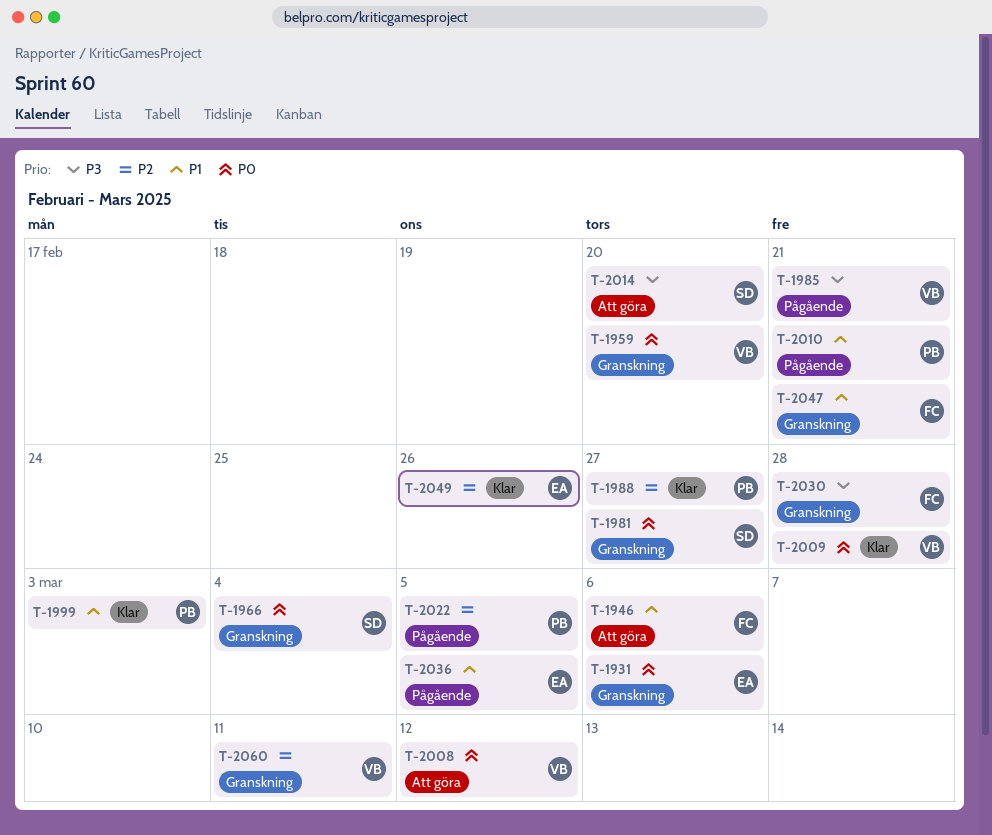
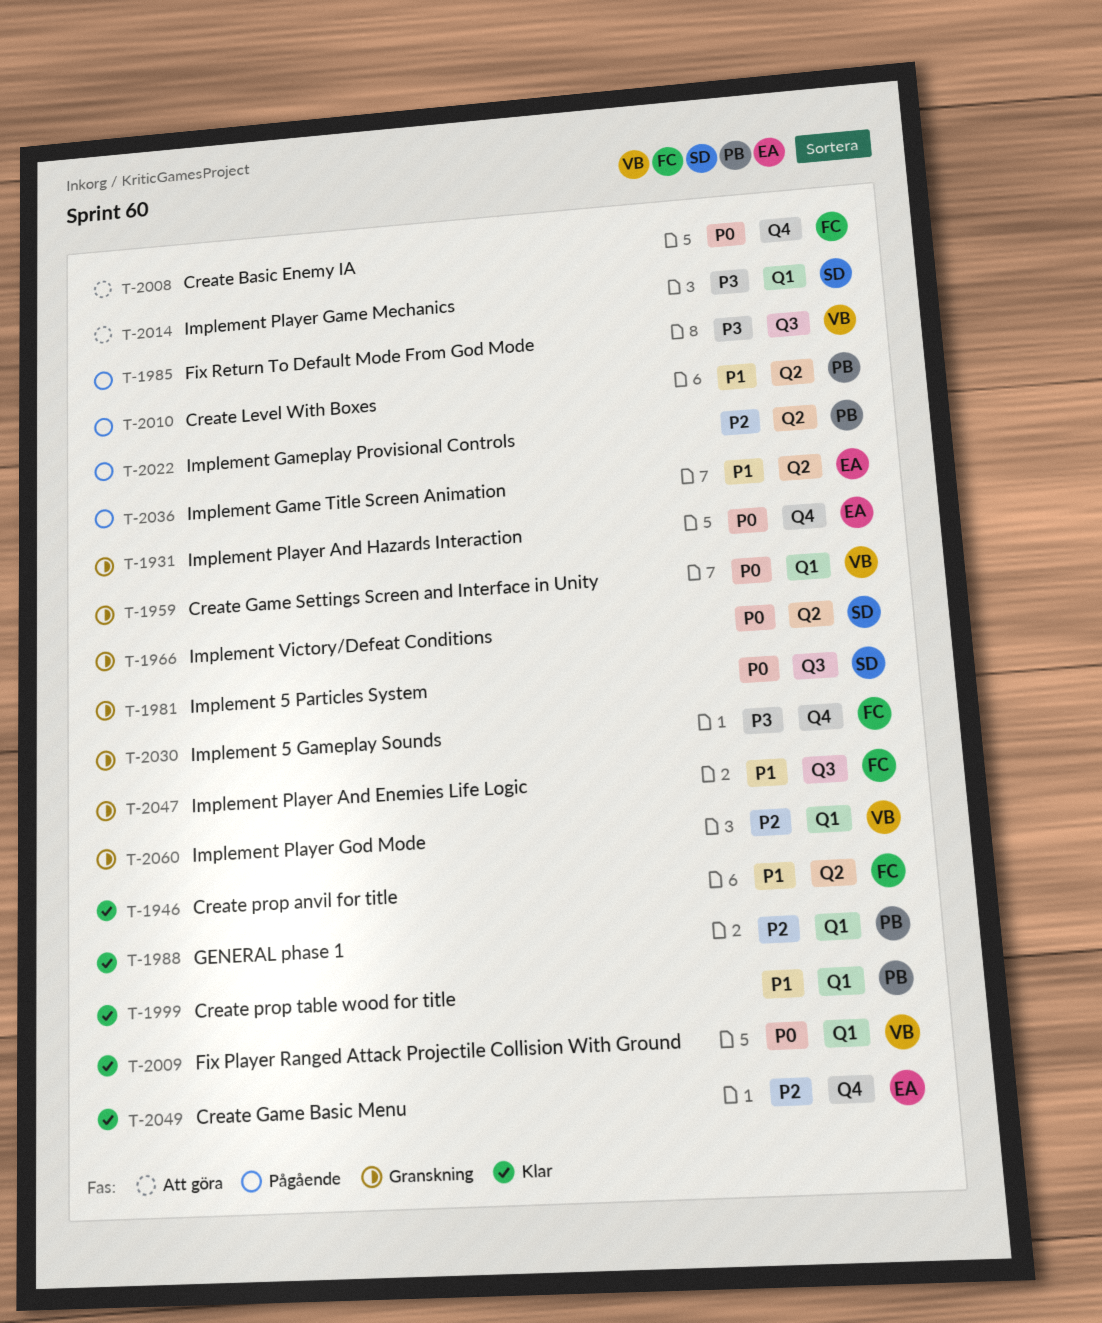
T-1946, status: Att göra -> Klar
T-2008, owner: VB -> FC

